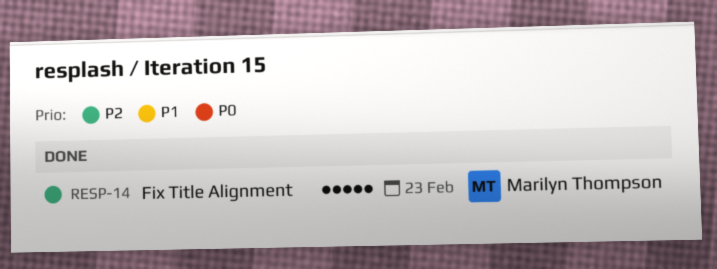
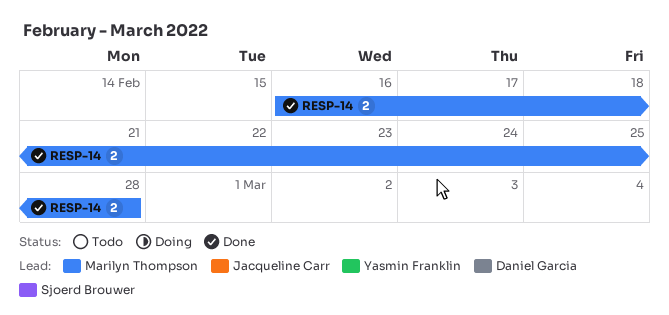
RESP-14, estimate: 5 -> 2
RESP-14, due: Feb 23 -> Feb 28

